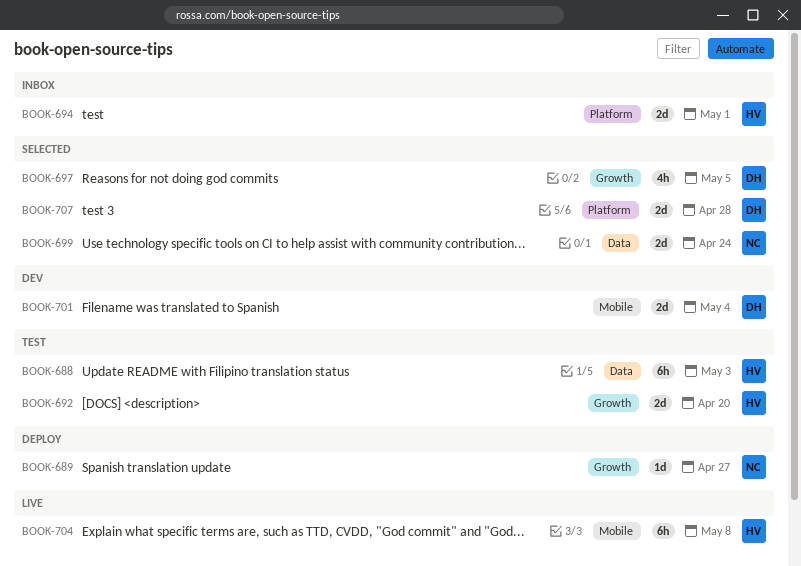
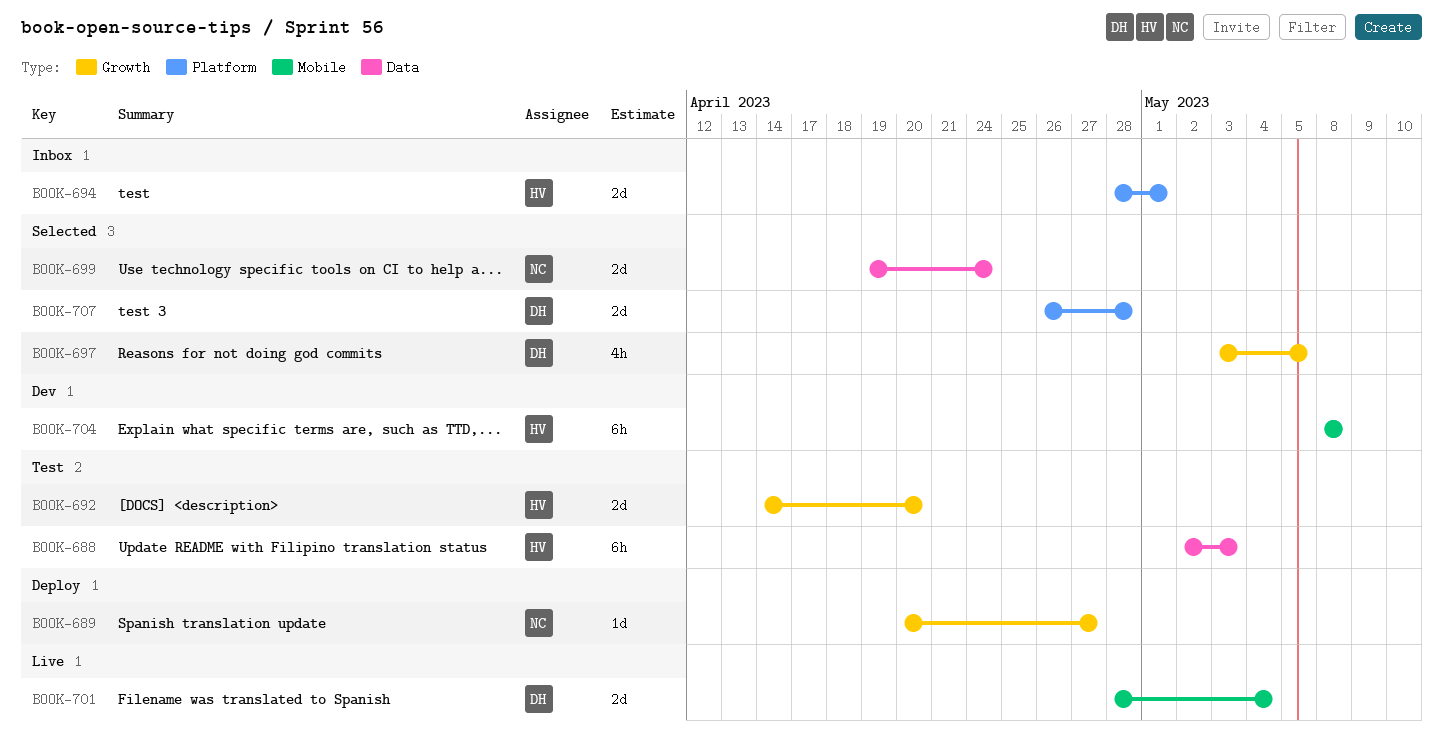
BOOK-701, status: Dev -> Live
BOOK-704, status: Live -> Dev

